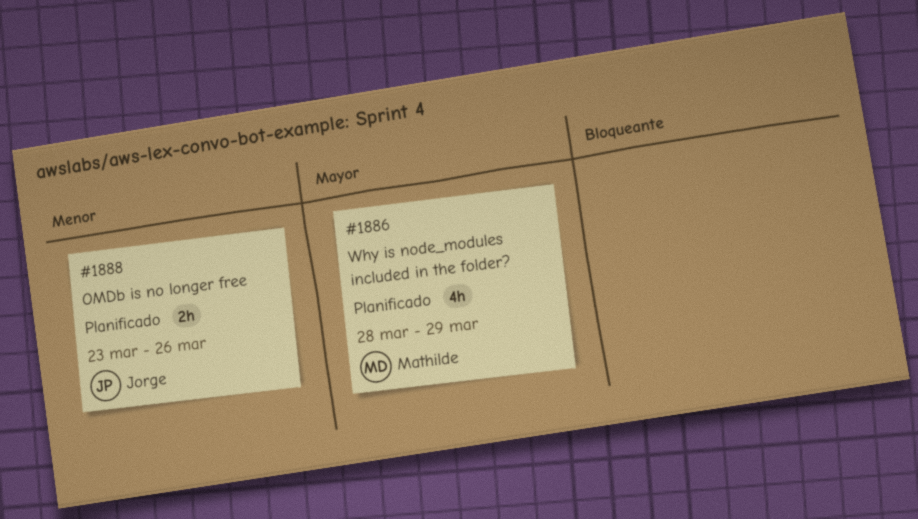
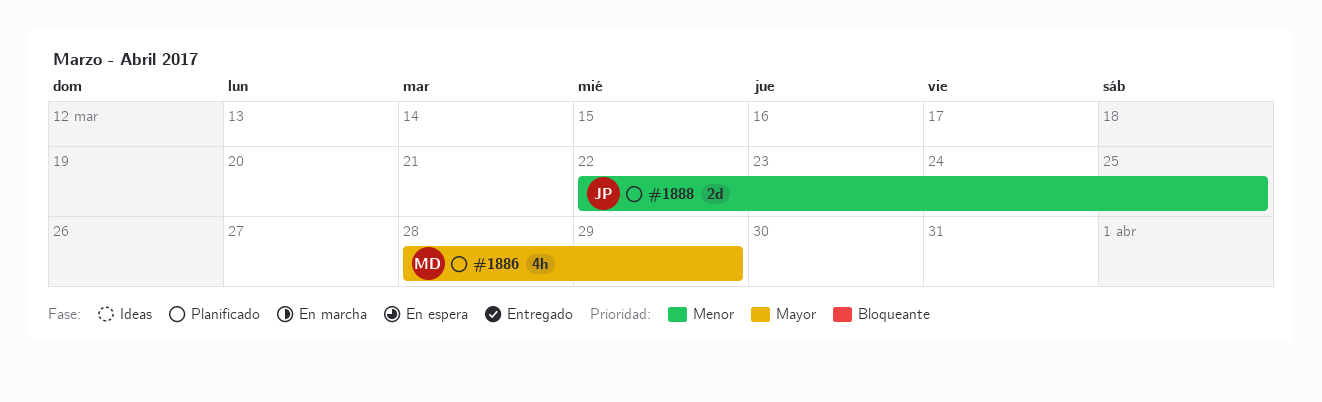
#1888, estimate: 2h -> 2d
#1888, start: Mar 23 -> Mar 22
#1888, due: Mar 26 -> Mar 25

